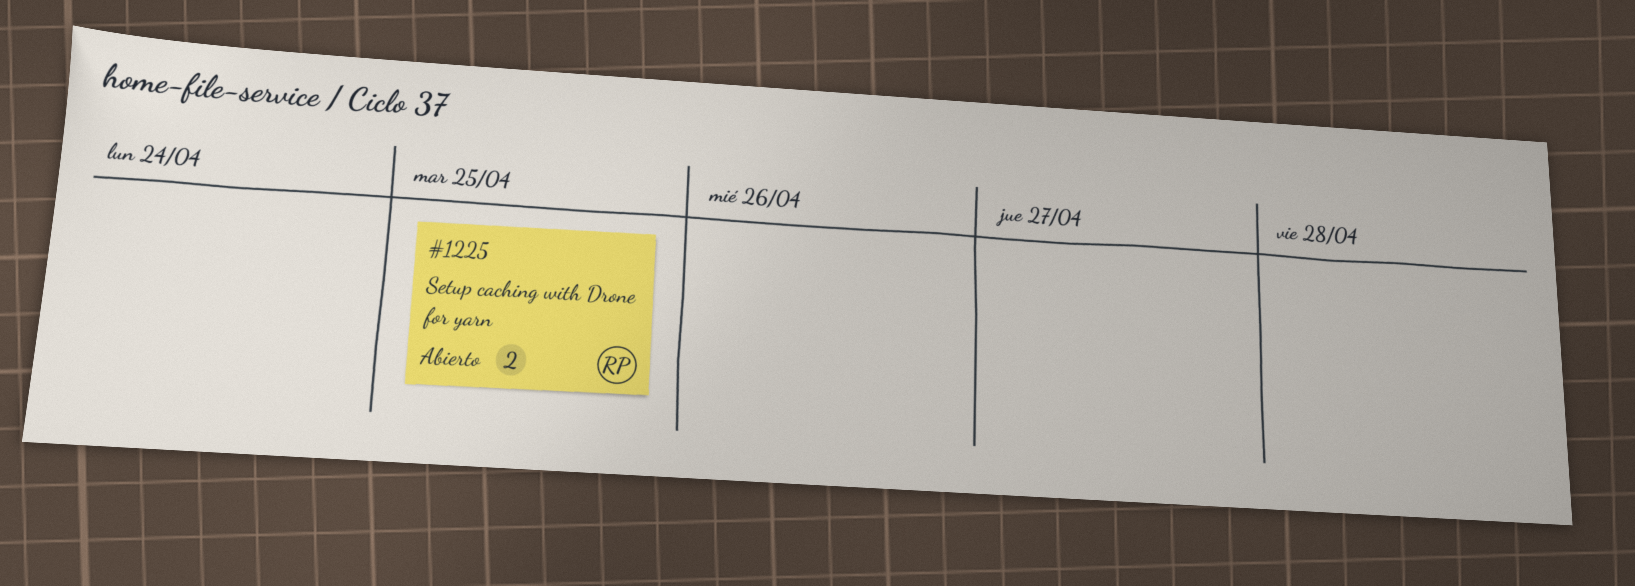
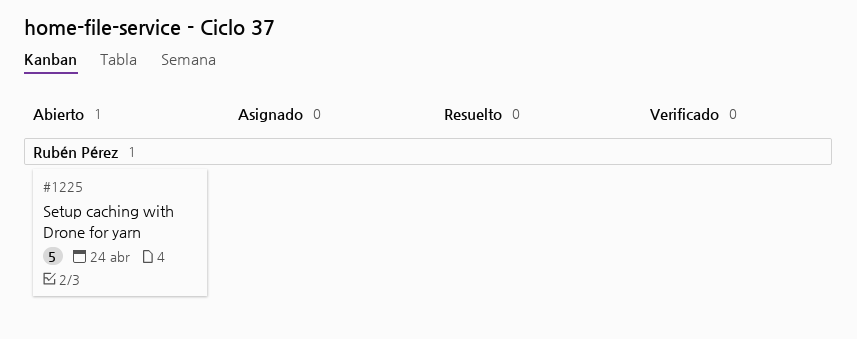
#1225, estimate: 2 -> 5
#1225, due: Apr 25 -> Apr 24

